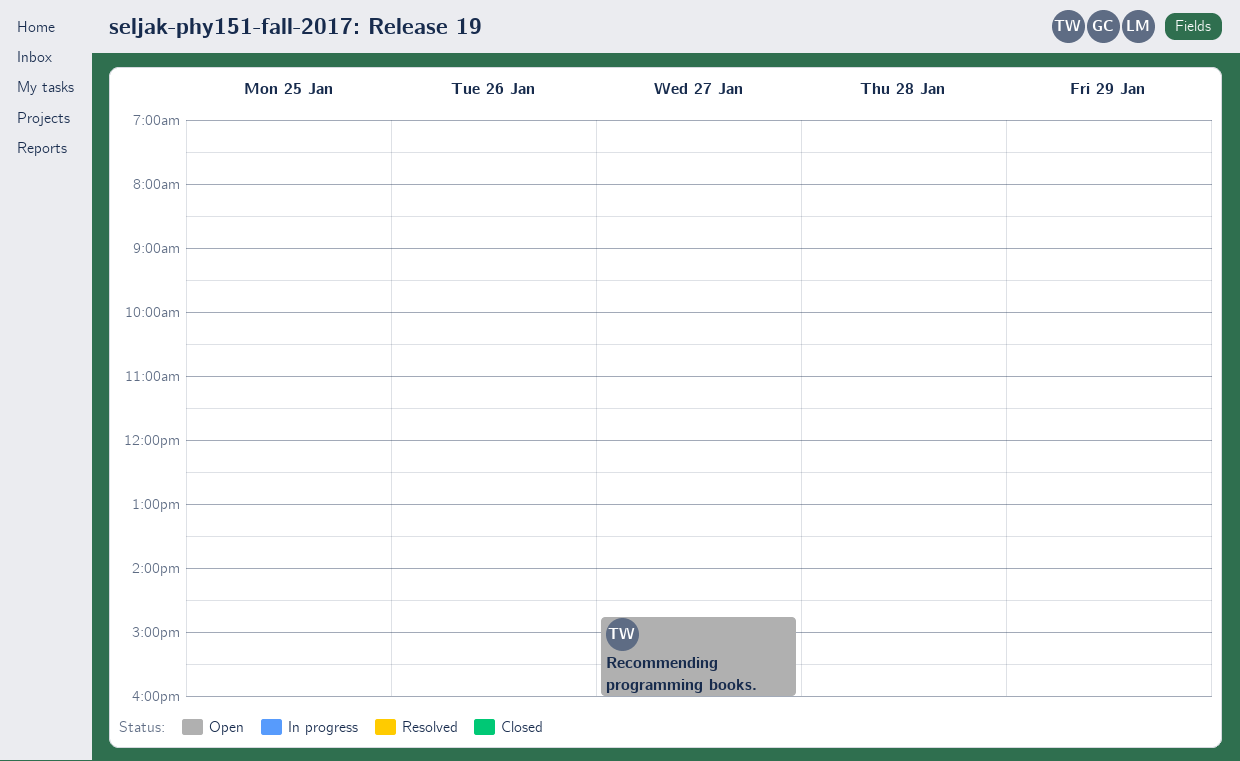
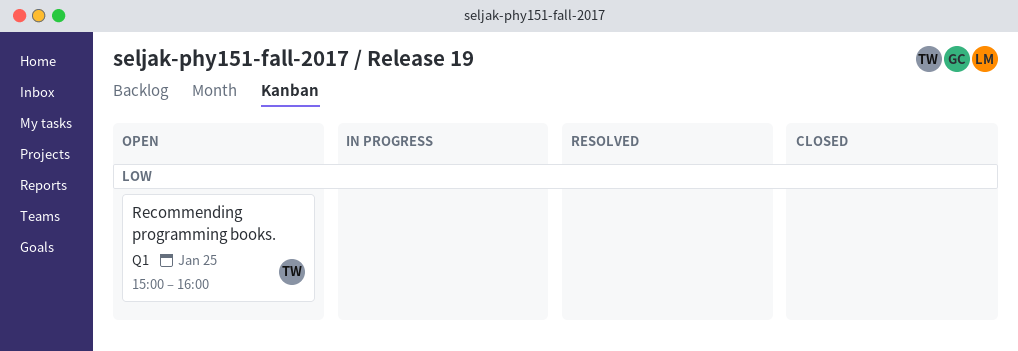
Recommending programming books., day: Jan 27 -> Jan 25
Recommending programming books., begins: 14:45 -> 15:00

